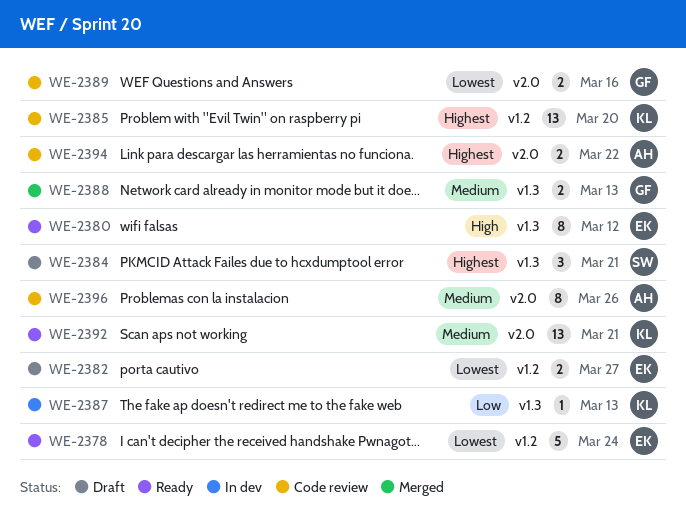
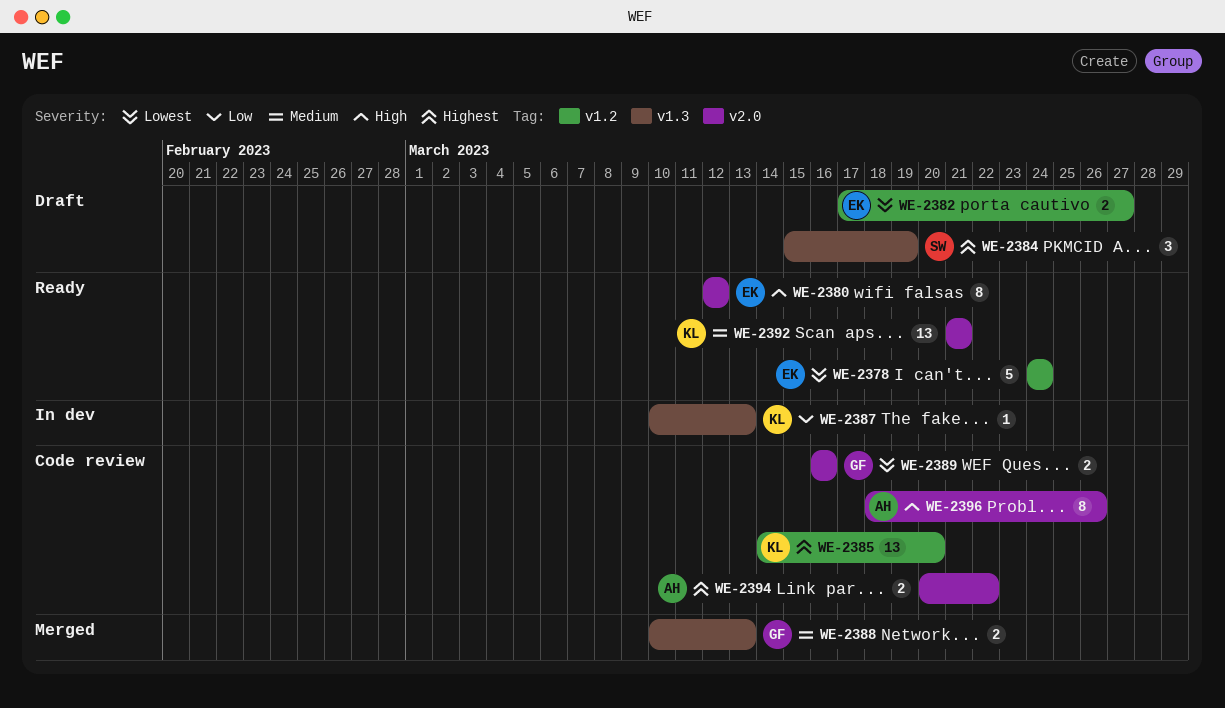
WE-2380, label: v1.3 -> v2.0
WE-2384, due: Mar 21 -> Mar 19
WE-2396, priority: Medium -> High

